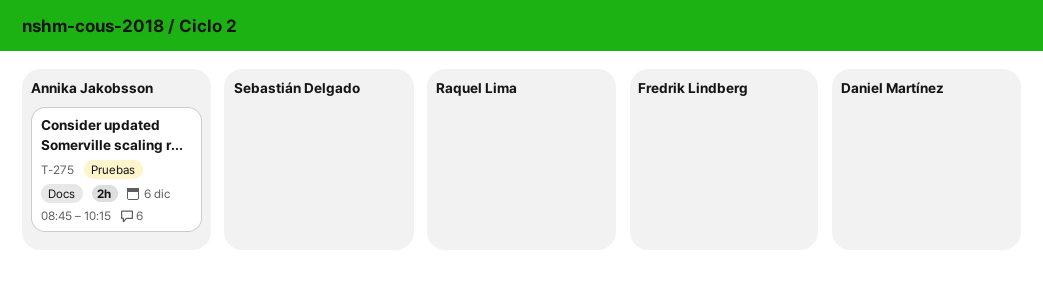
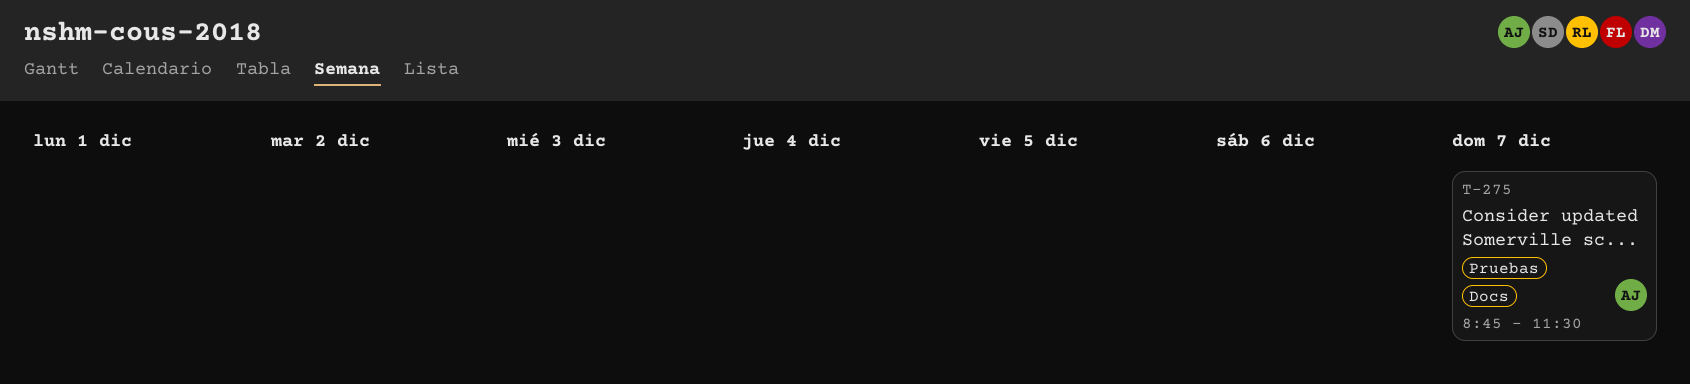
T-275, day: Dec 6 -> Dec 7
T-275, ends: 10:15 -> 11:30

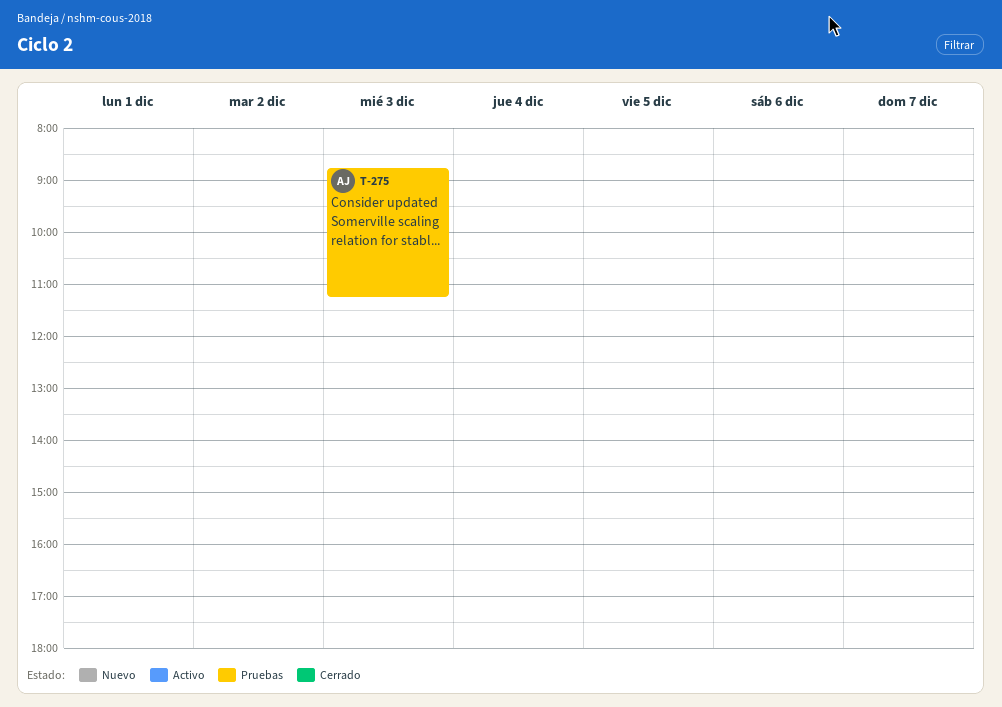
T-275, day: Dec 7 -> Dec 3
T-275, ends: 11:30 -> 11:15

